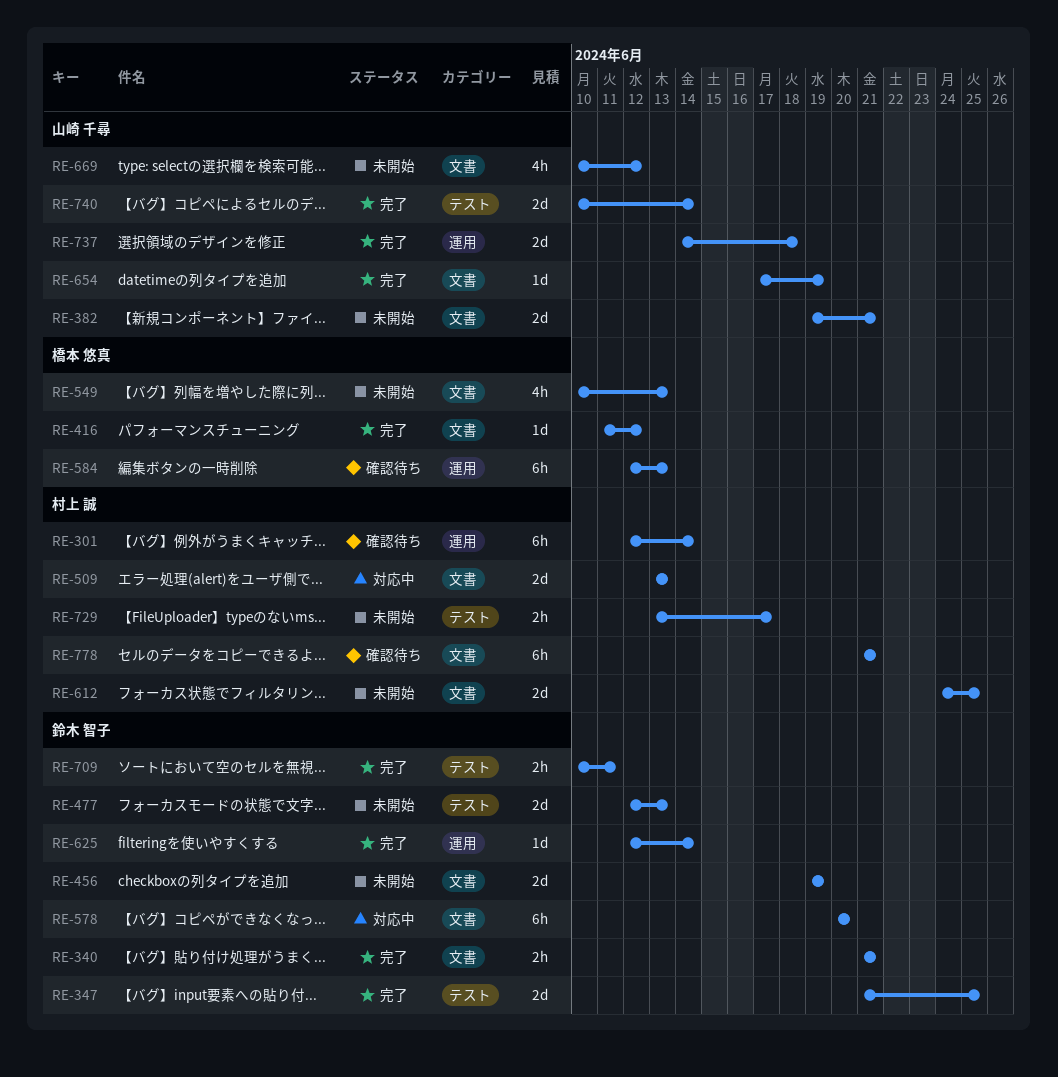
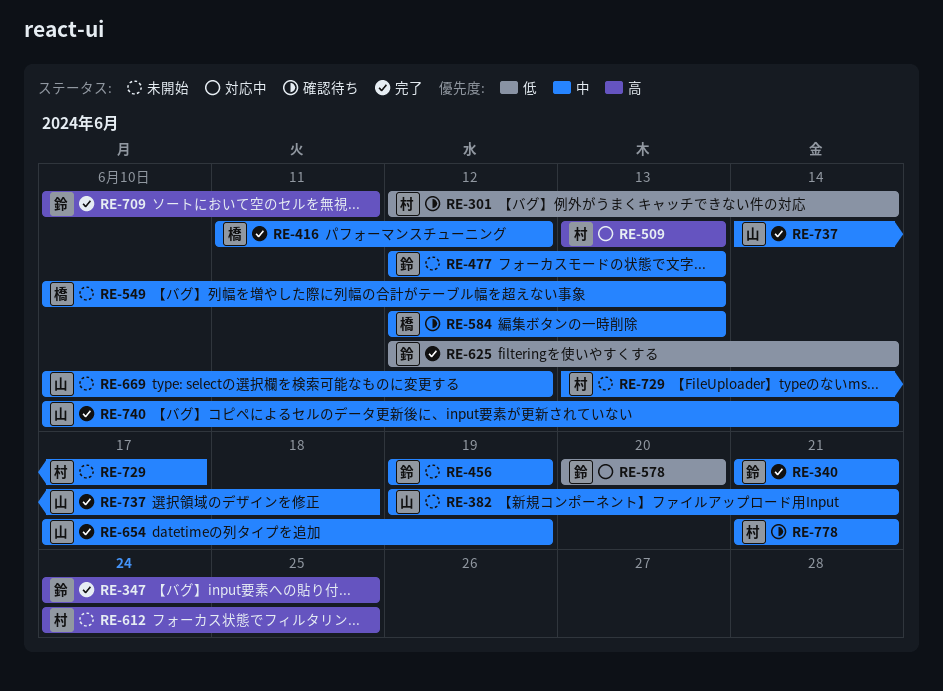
RE-347, start: Jun 21 -> Jun 24

